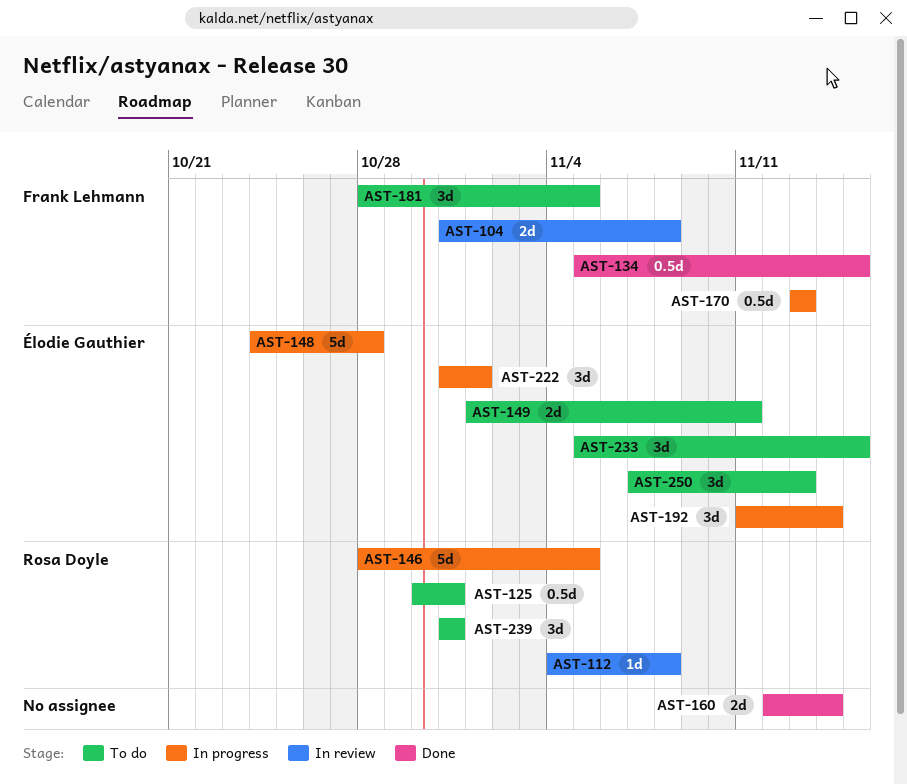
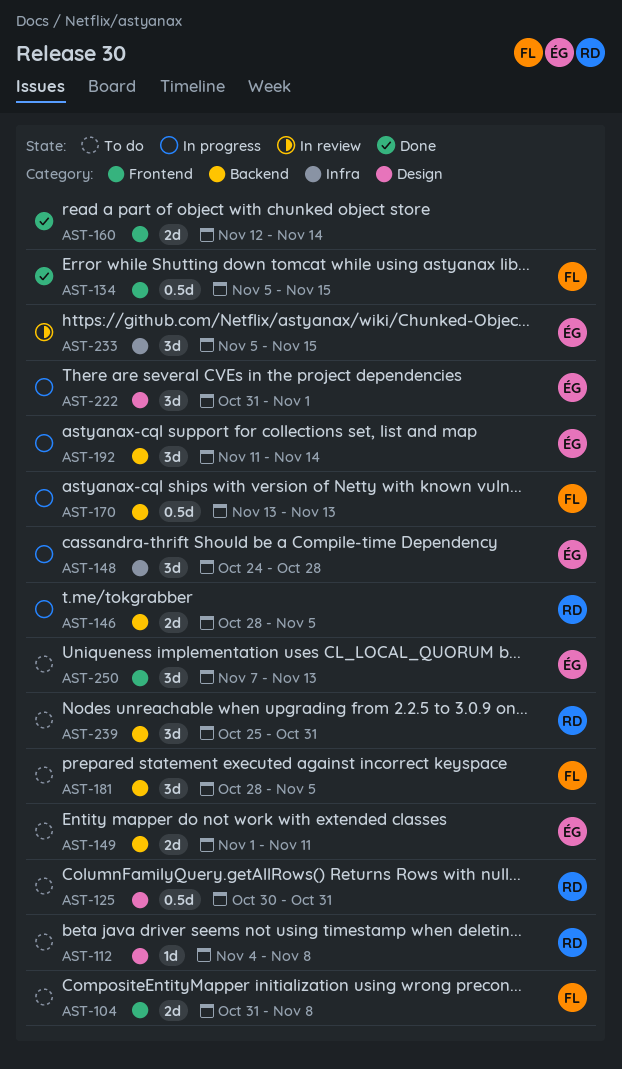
AST-104, status: In review -> To do
AST-112, status: In review -> To do
AST-146, estimate: 5d -> 2d
AST-148, estimate: 5d -> 3d
AST-233, status: To do -> In review
AST-239, start: Oct 31 -> Oct 25

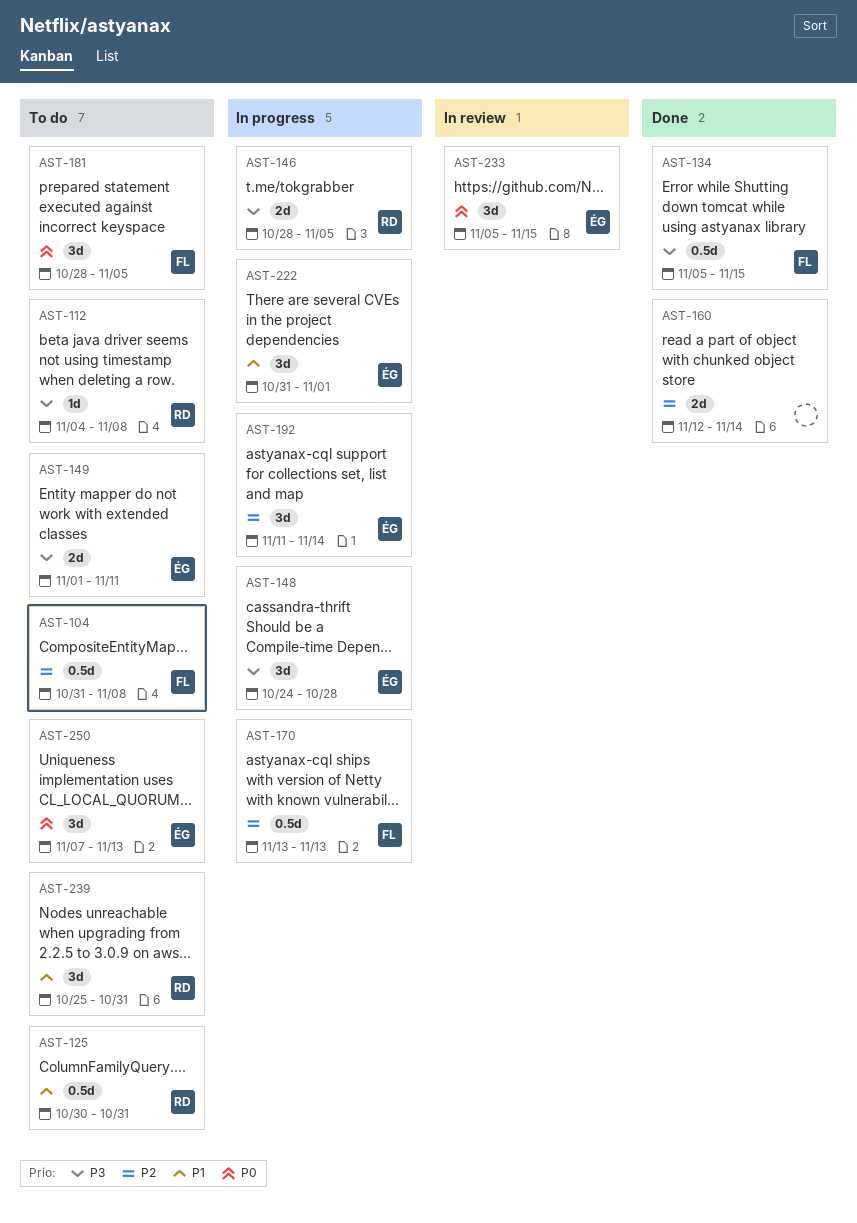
AST-104, estimate: 2d -> 0.5d

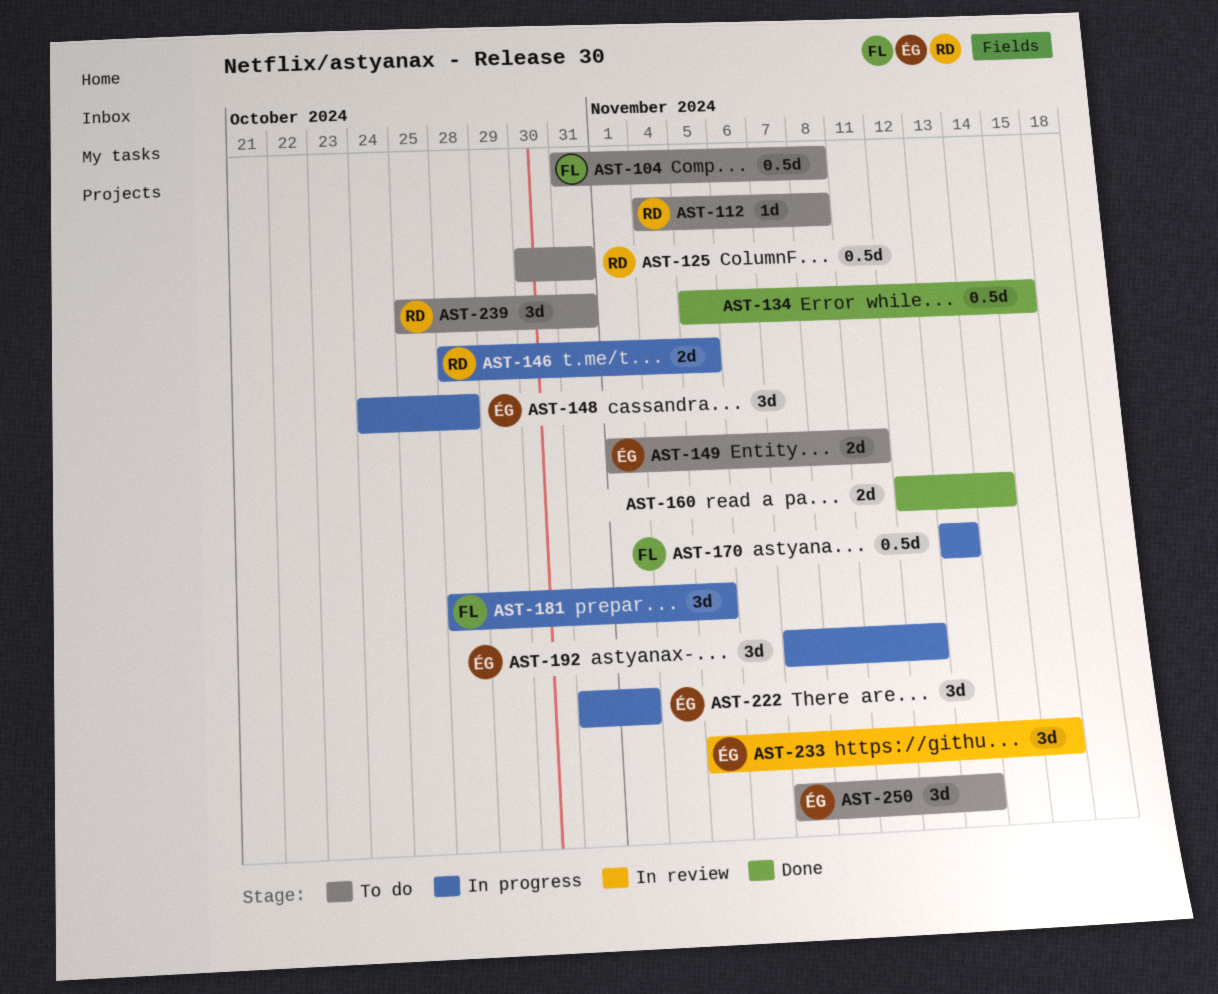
AST-134, owner: FL -> none
AST-181, status: To do -> In progress
AST-192, start: Nov 11 -> Nov 7
AST-192, due: Nov 14 -> Nov 12

